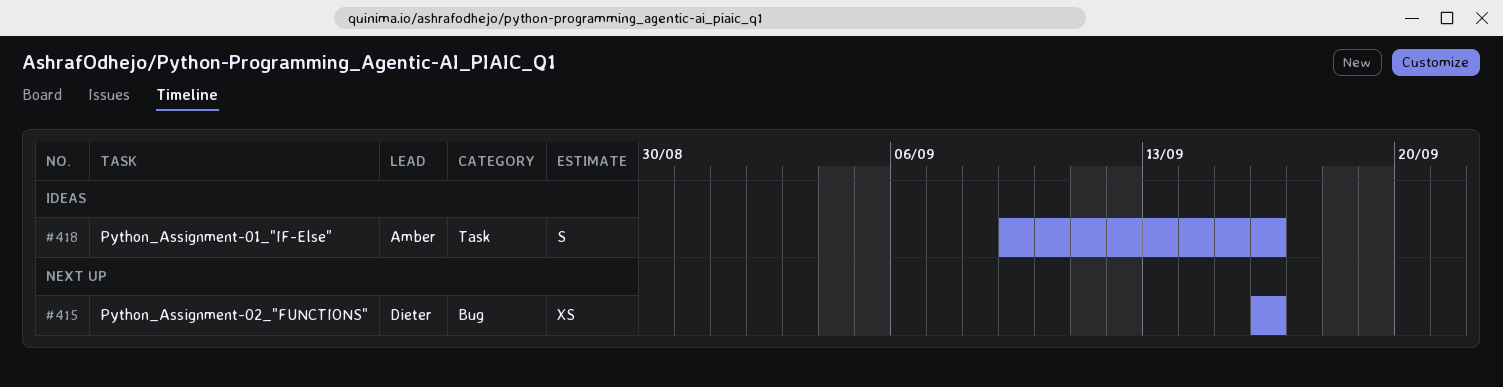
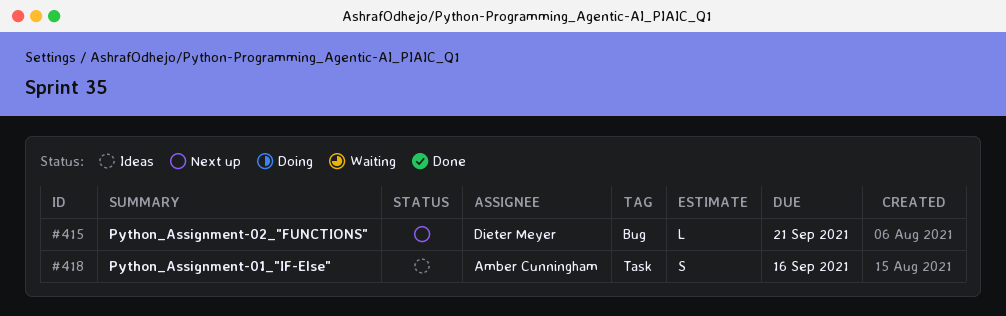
#415, estimate: XS -> L
#415, due: Sep 16 -> Sep 21

